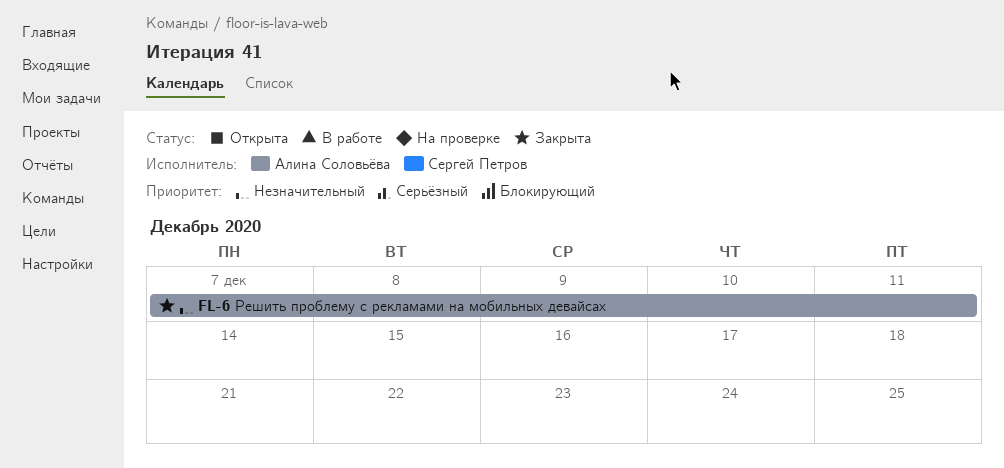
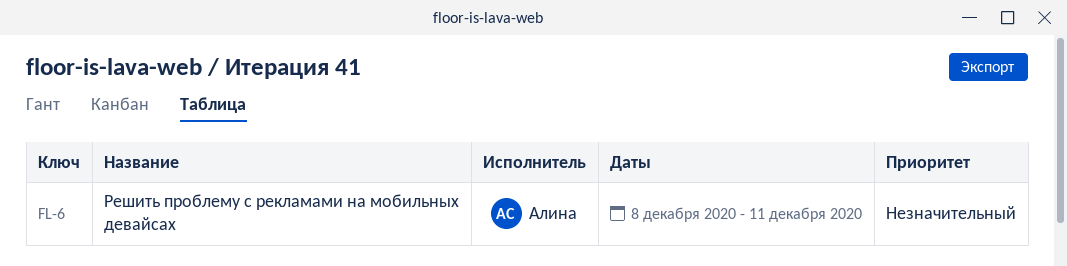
FL-6, start: Dec 7 -> Dec 8

